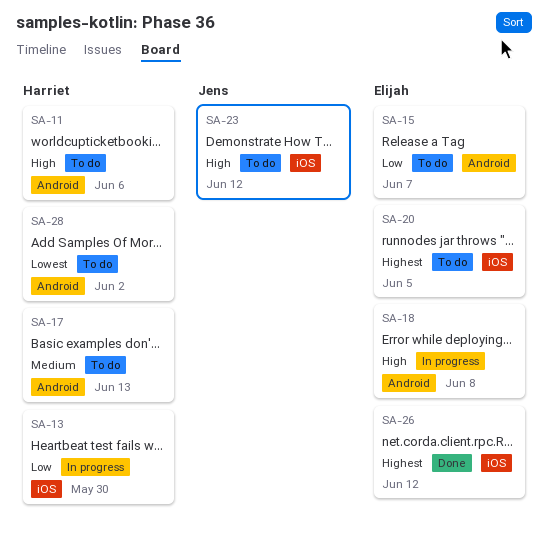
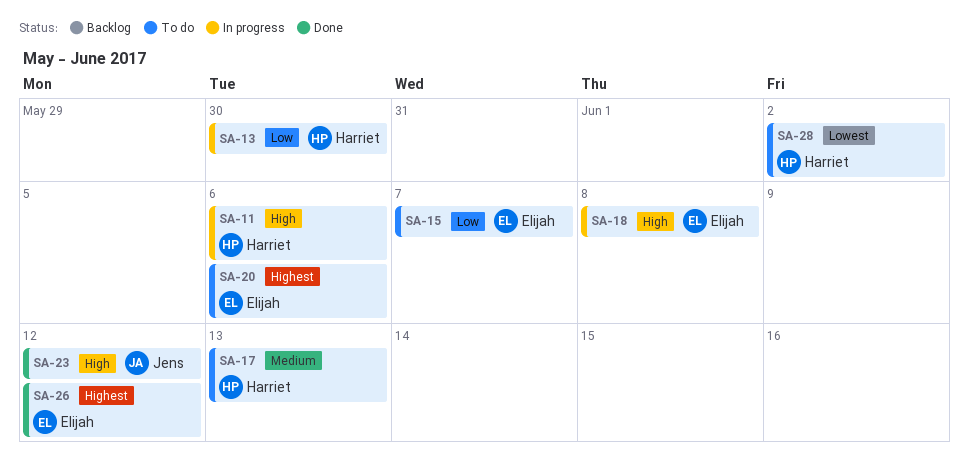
SA-11, status: To do -> In progress
SA-20, due: Jun 5 -> Jun 6
SA-23, status: To do -> Done

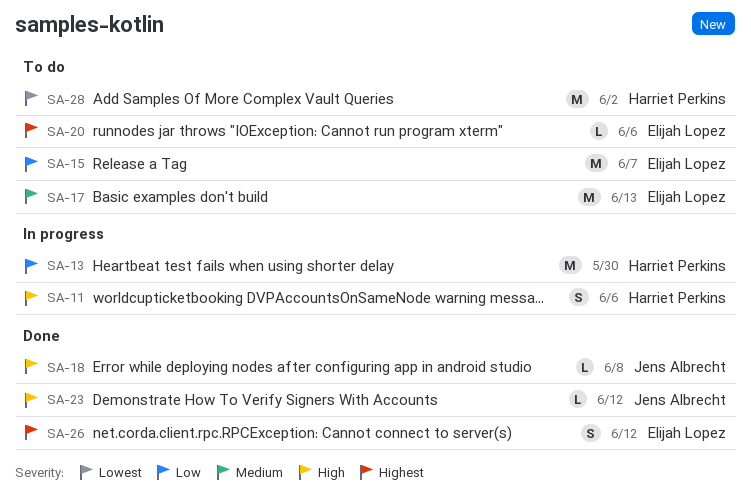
SA-17, owner: Harriet Perkins -> Elijah Lopez
SA-18, status: In progress -> Done
SA-18, owner: Elijah Lopez -> Jens Albrecht

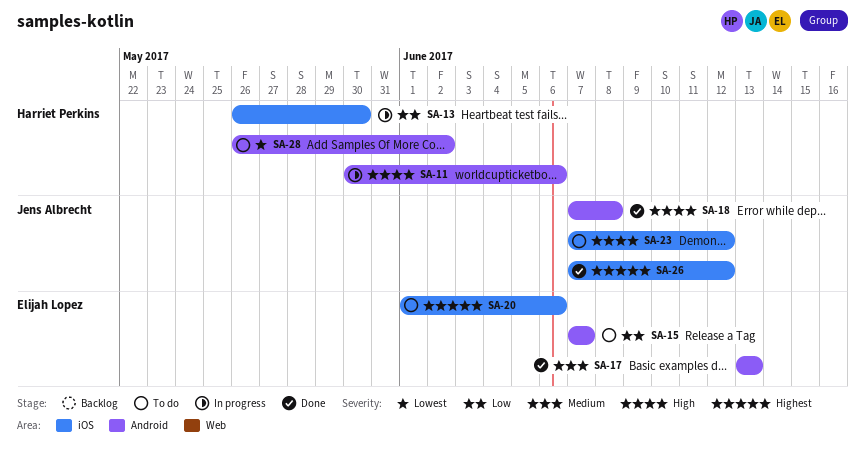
SA-17, status: To do -> Done
SA-23, status: Done -> To do
SA-26, owner: Elijah Lopez -> Jens Albrecht

